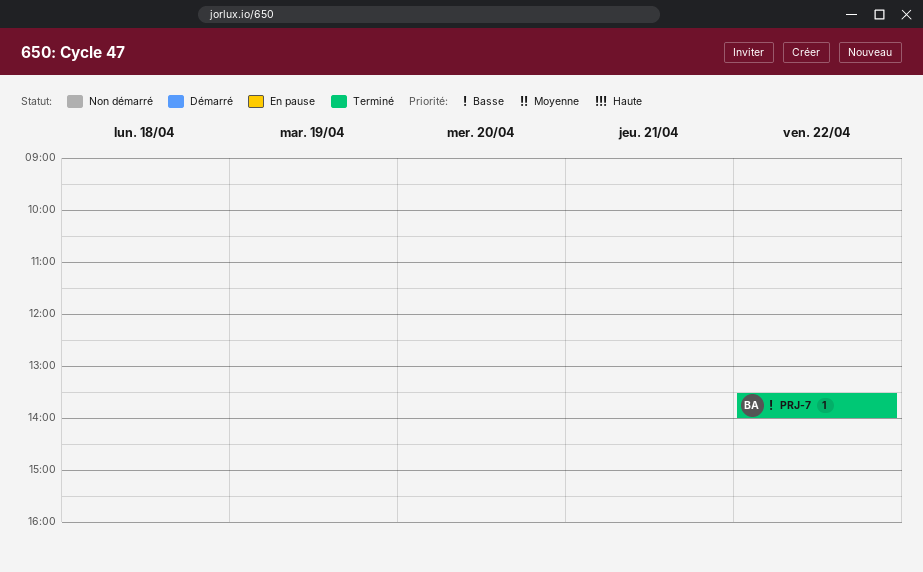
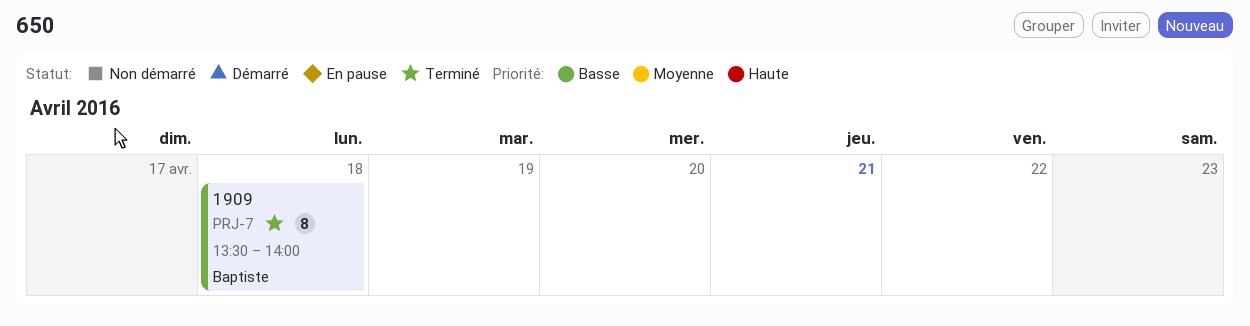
PRJ-7, estimate: 1 -> 8
PRJ-7, day: Apr 22 -> Apr 18

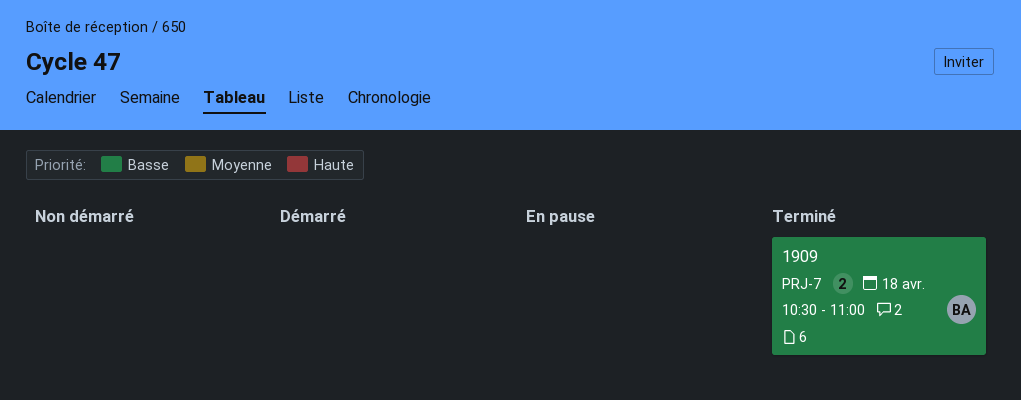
PRJ-7, estimate: 8 -> 2
PRJ-7, begins: 13:30 -> 10:30
PRJ-7, ends: 14:00 -> 11:00

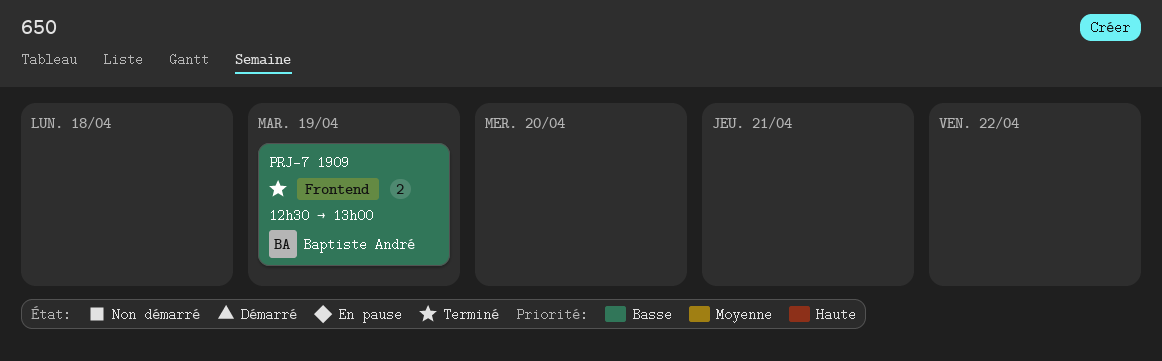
PRJ-7, day: Apr 18 -> Apr 19
PRJ-7, begins: 10:30 -> 12:30
PRJ-7, ends: 11:00 -> 13:00

